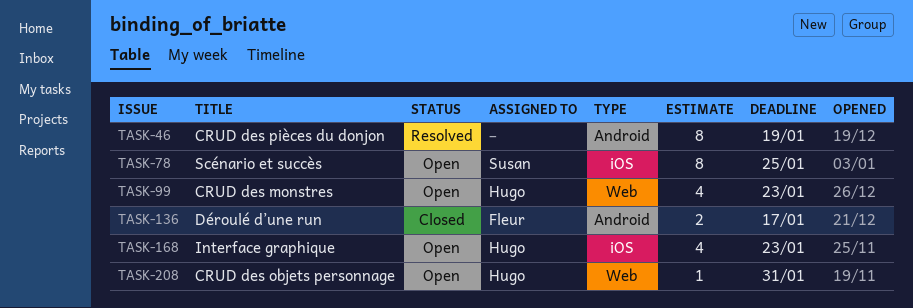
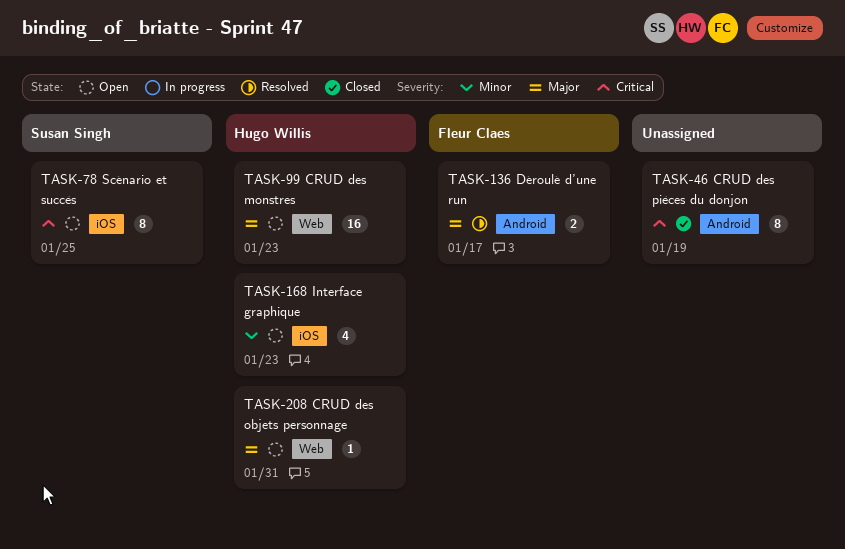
TASK-46, status: Resolved -> Closed
TASK-99, estimate: 4 -> 16
TASK-136, status: Closed -> Resolved

